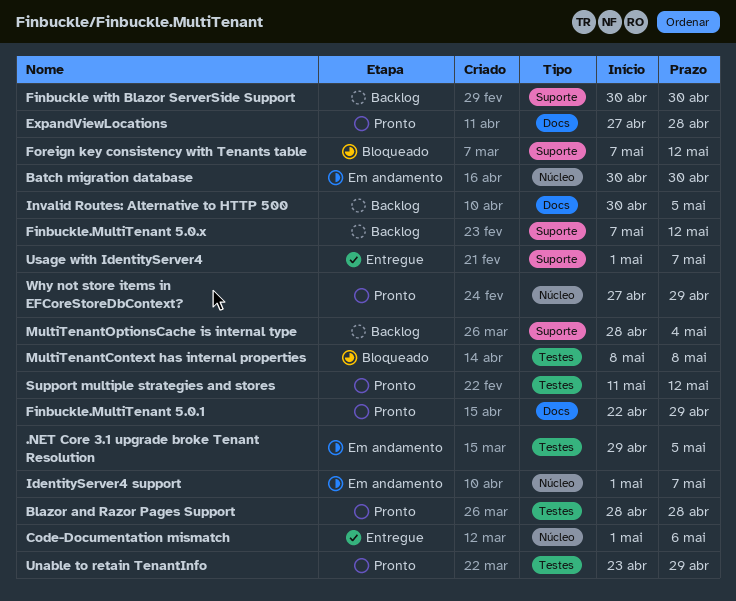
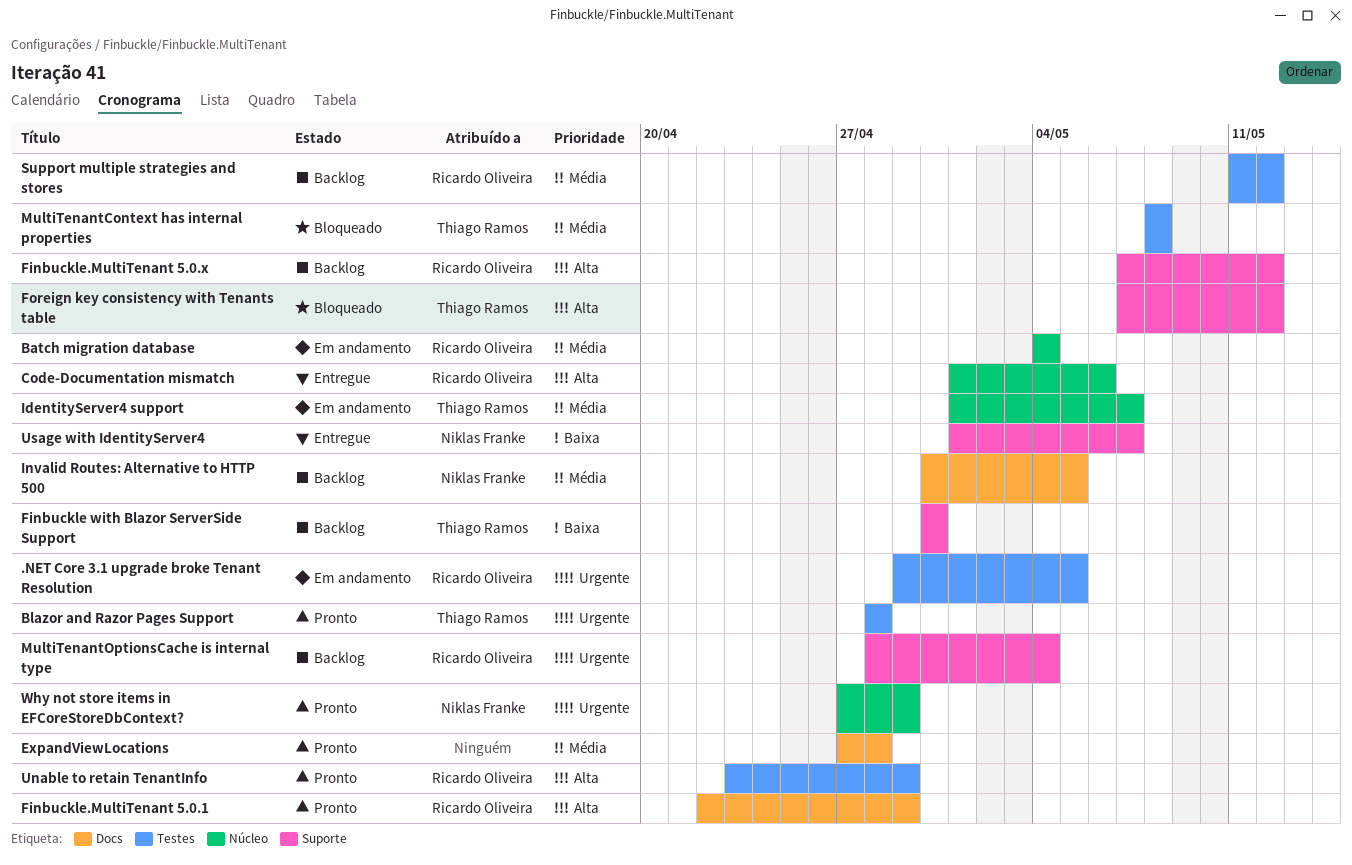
Batch migration database, start: Apr 30 -> May 4
Batch migration database, due: Apr 30 -> May 4
Support multiple strategies and stores, status: Pronto -> Backlog

